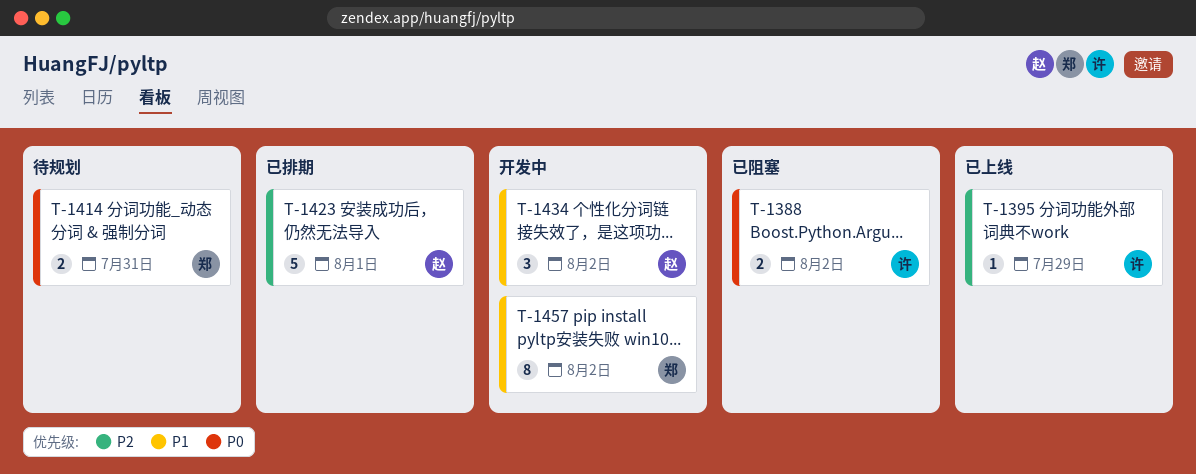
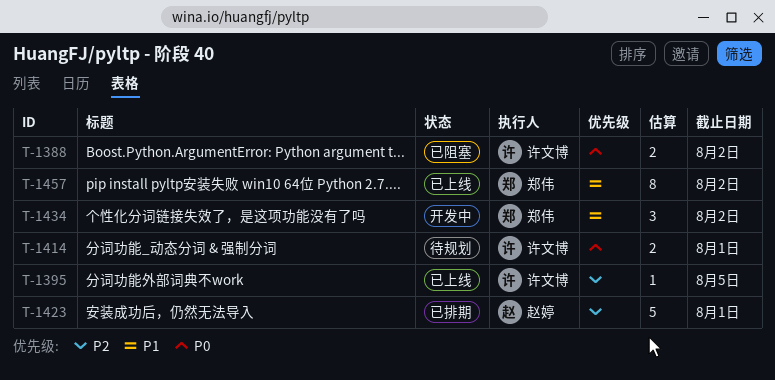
T-1395, due: Jul 29 -> Aug 5
T-1414, owner: 郑伟 -> 许文博
T-1414, due: Jul 31 -> Aug 1
T-1434, owner: 赵婷 -> 郑伟
T-1457, status: 开发中 -> 已上线

